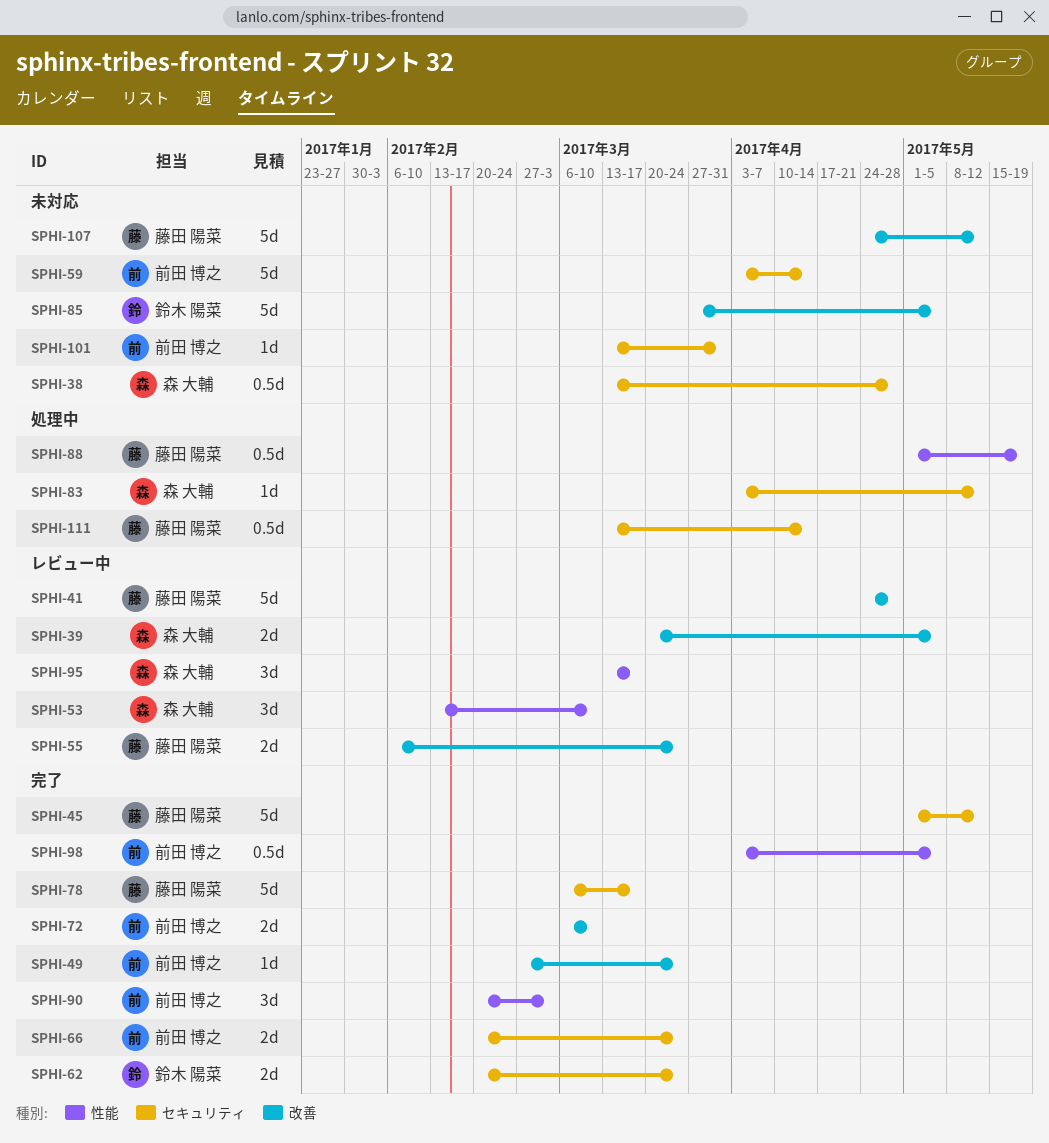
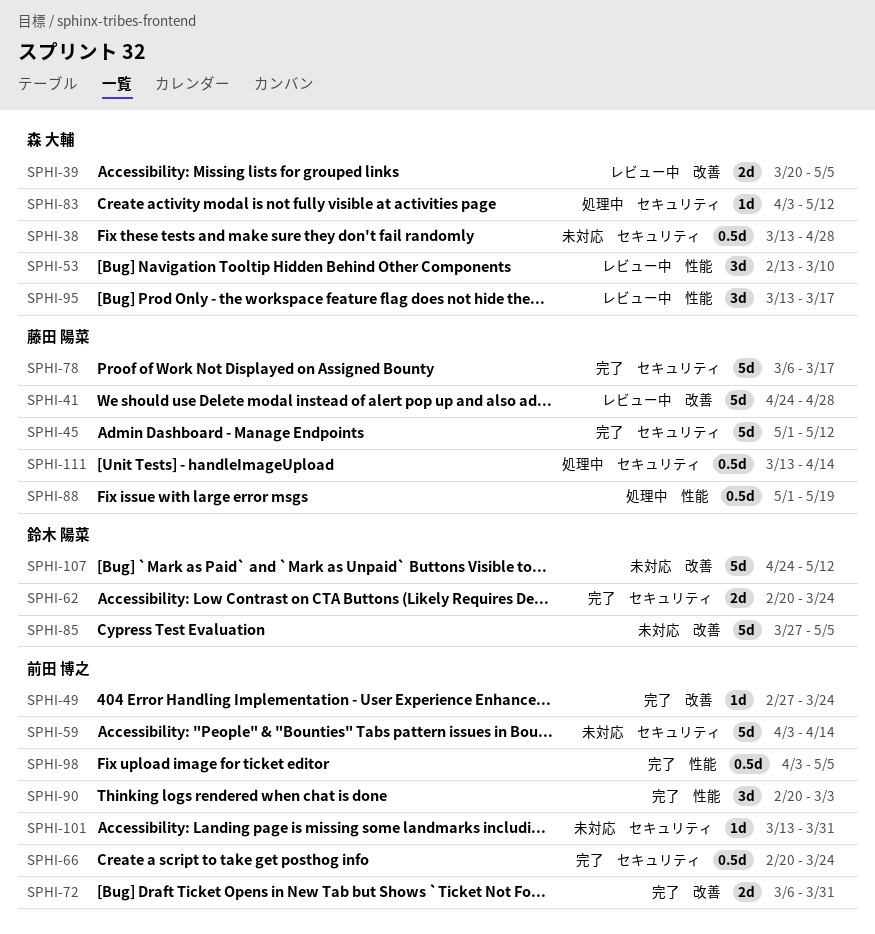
SPHI-55: present -> none
SPHI-66, estimate: 2d -> 0.5d
SPHI-72, due: Mar 10 -> Mar 31
SPHI-107, owner: 藤田 陽菜 -> 鈴木 陽菜

